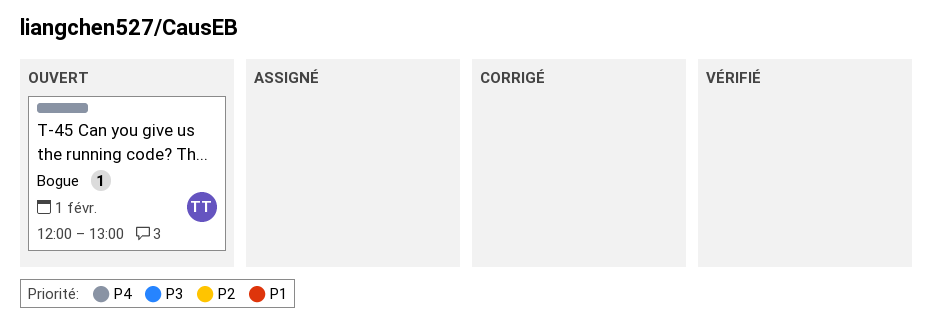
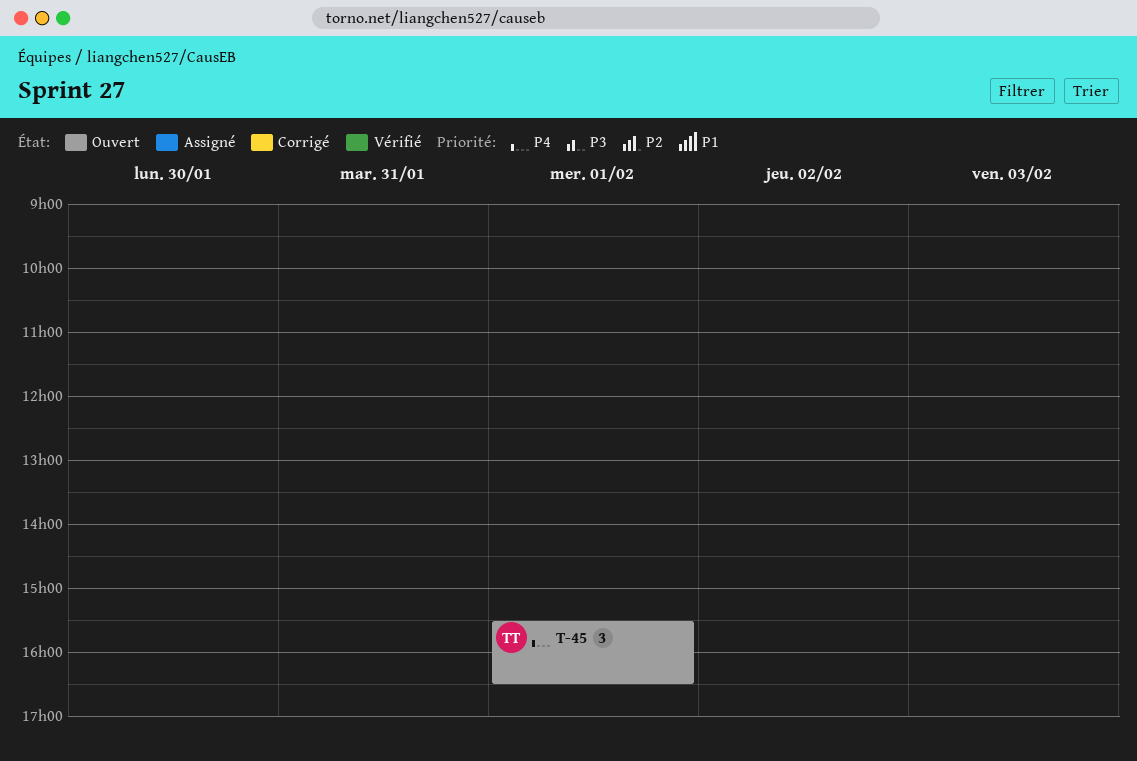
T-45, estimate: 1 -> 3
T-45, begins: 12:00 -> 15:30
T-45, ends: 13:00 -> 16:30

